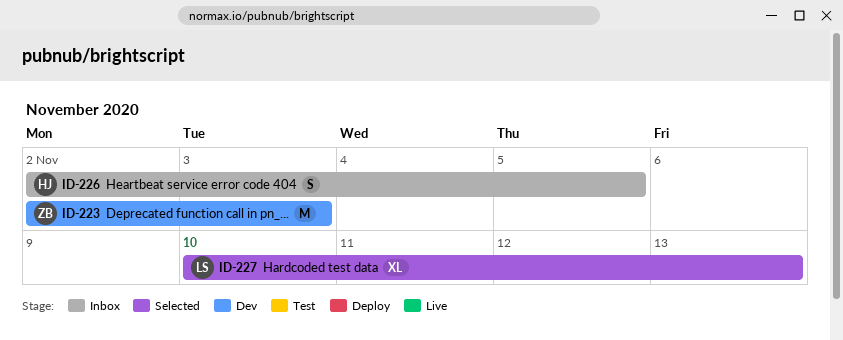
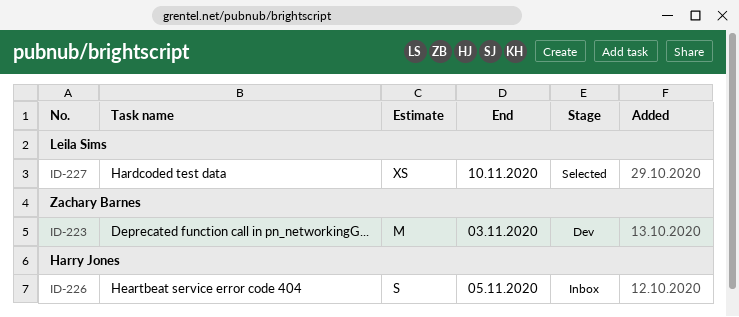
ID-227, estimate: XL -> XS
ID-227, due: Nov 13 -> Nov 10

